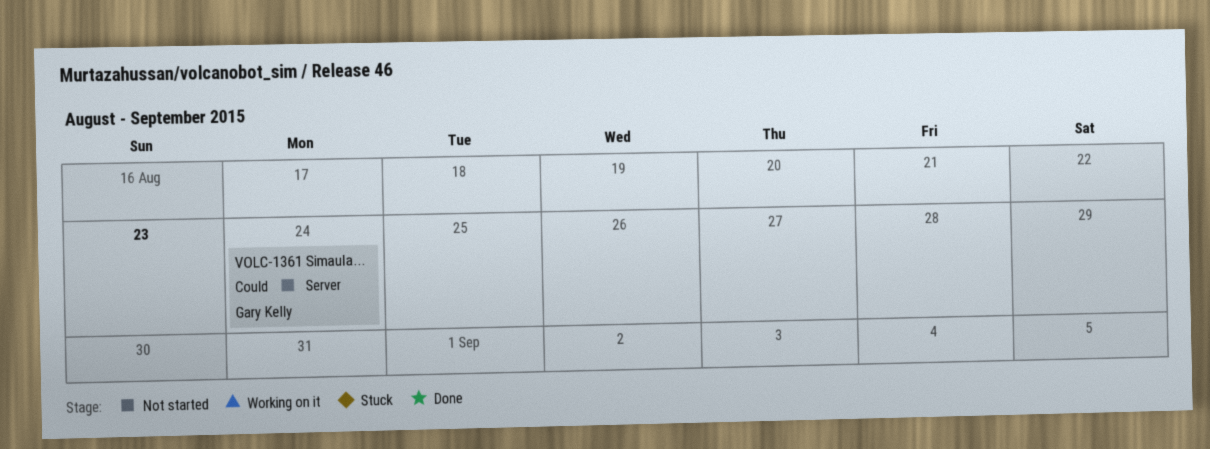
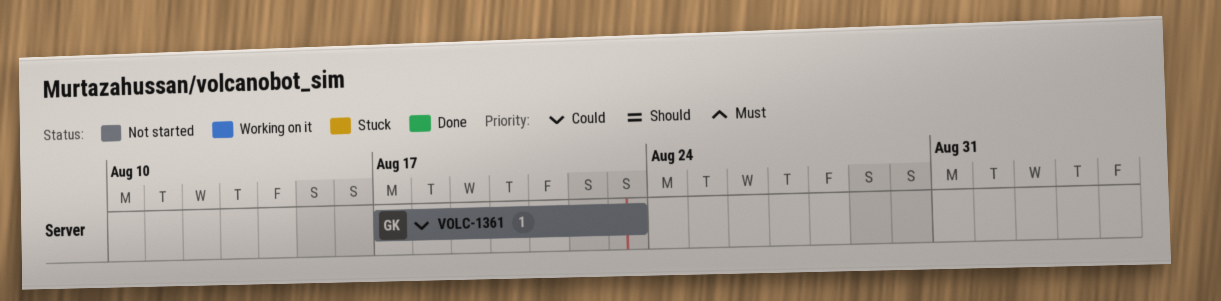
VOLC-1361, due: Aug 24 -> Aug 23

